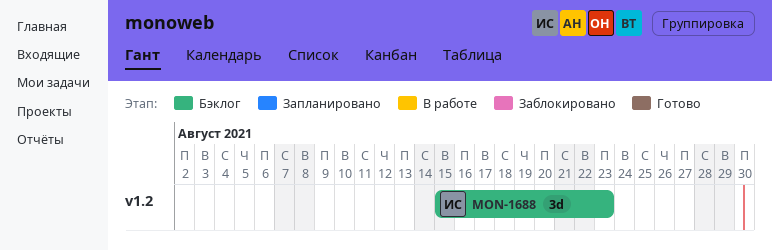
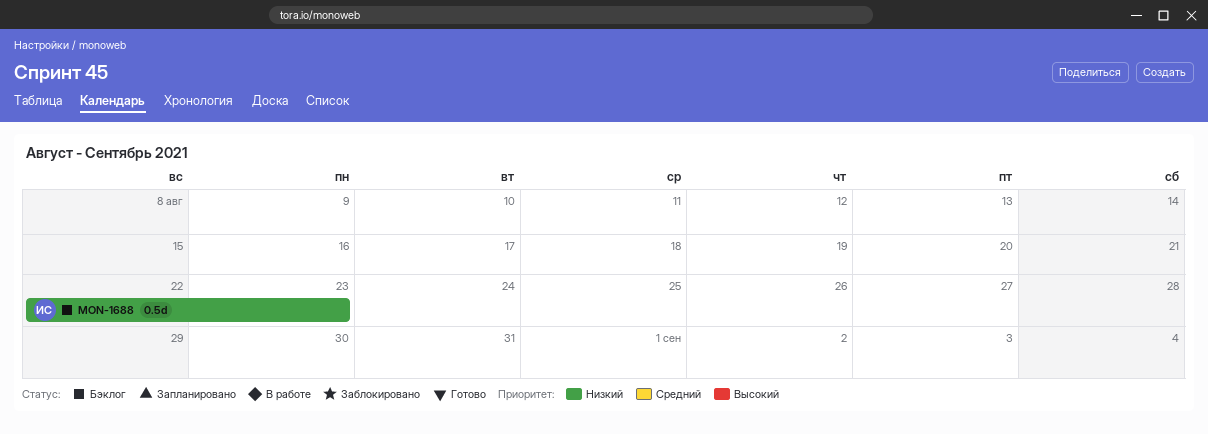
MON-1688, estimate: 3d -> 0.5d
MON-1688, start: Aug 15 -> Aug 22

